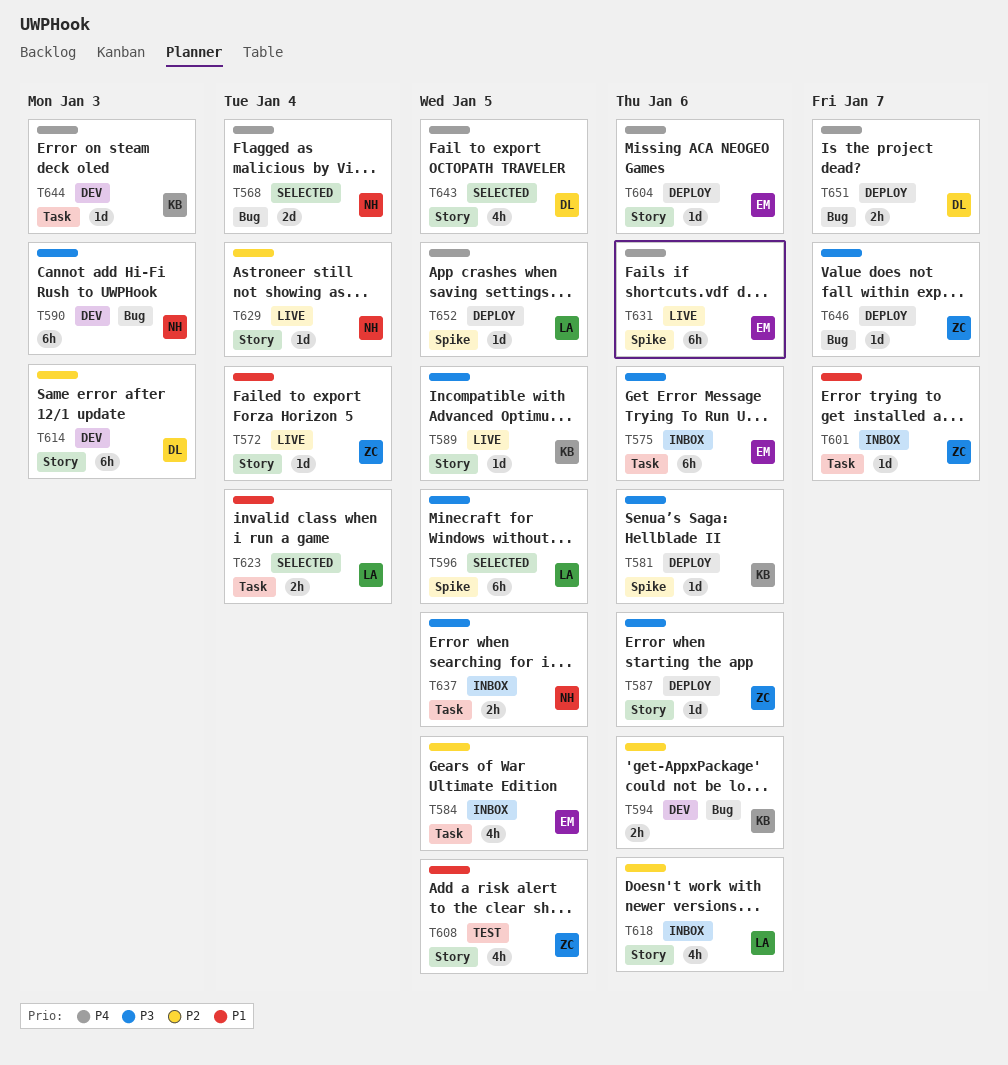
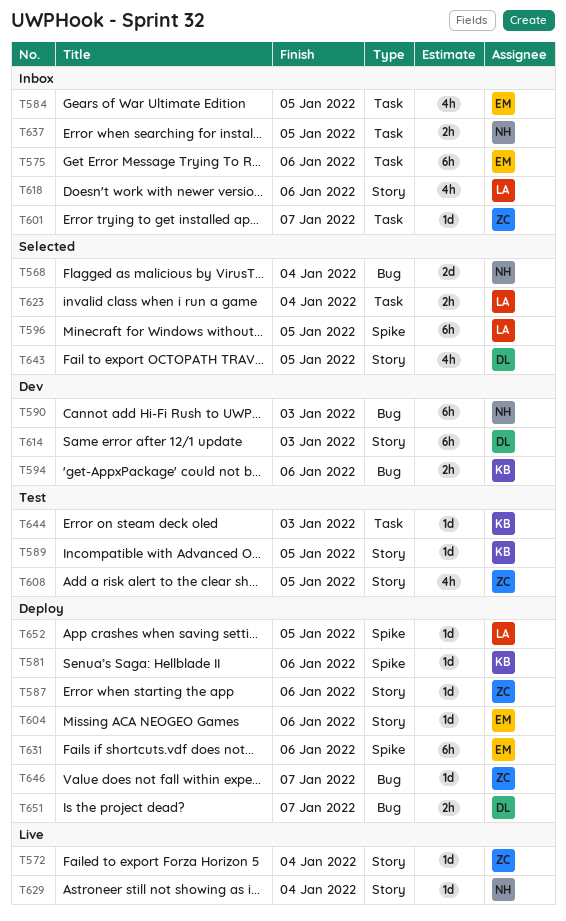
T589, status: Live -> Test
T631, status: Live -> Deploy
T644, status: Dev -> Test

